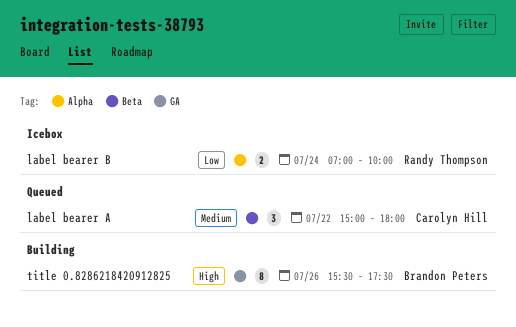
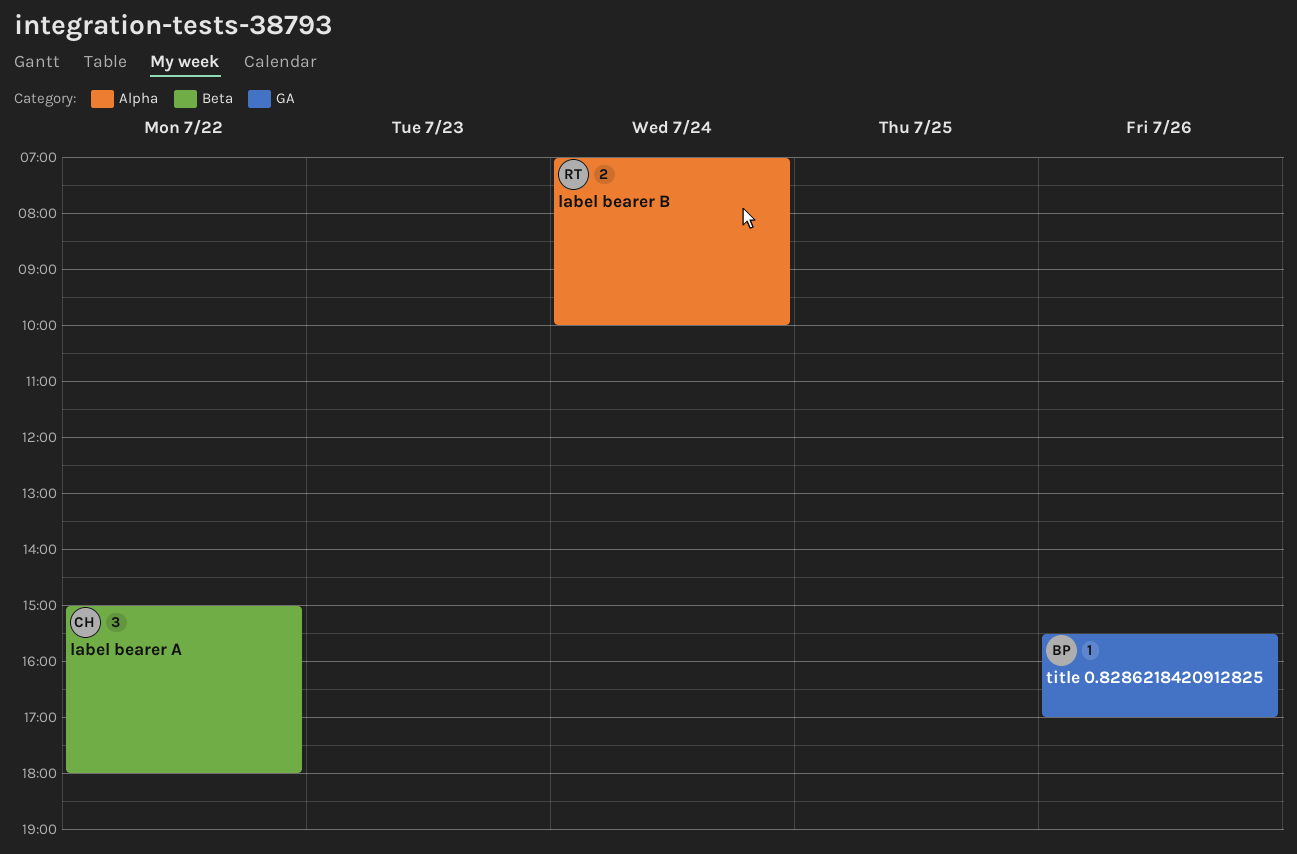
title 0.8286218420912825, estimate: 8 -> 1
title 0.8286218420912825, ends: 17:30 -> 17:00

